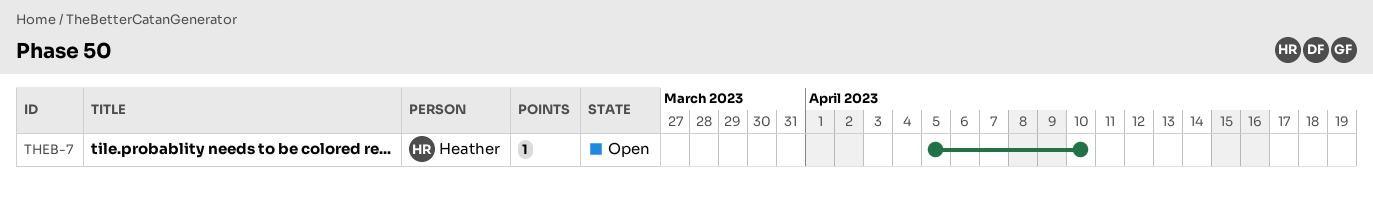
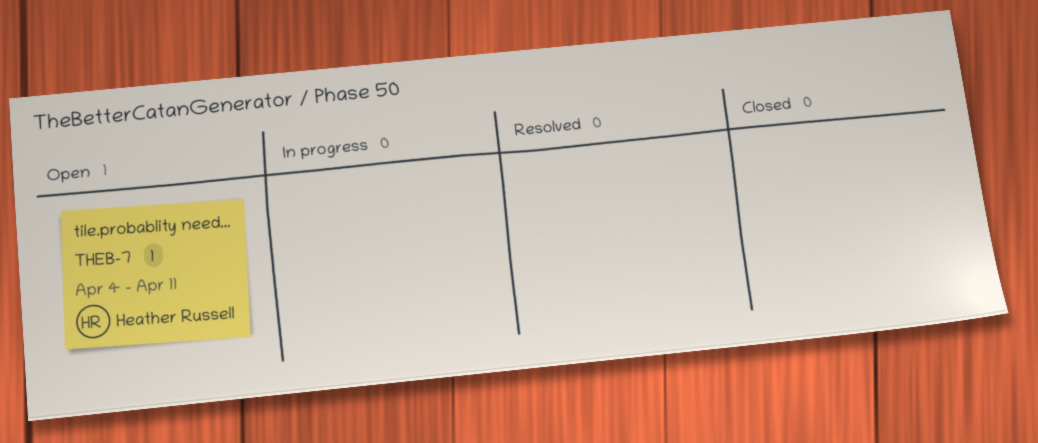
THEB-7, start: Apr 5 -> Apr 4
THEB-7, due: Apr 10 -> Apr 11

